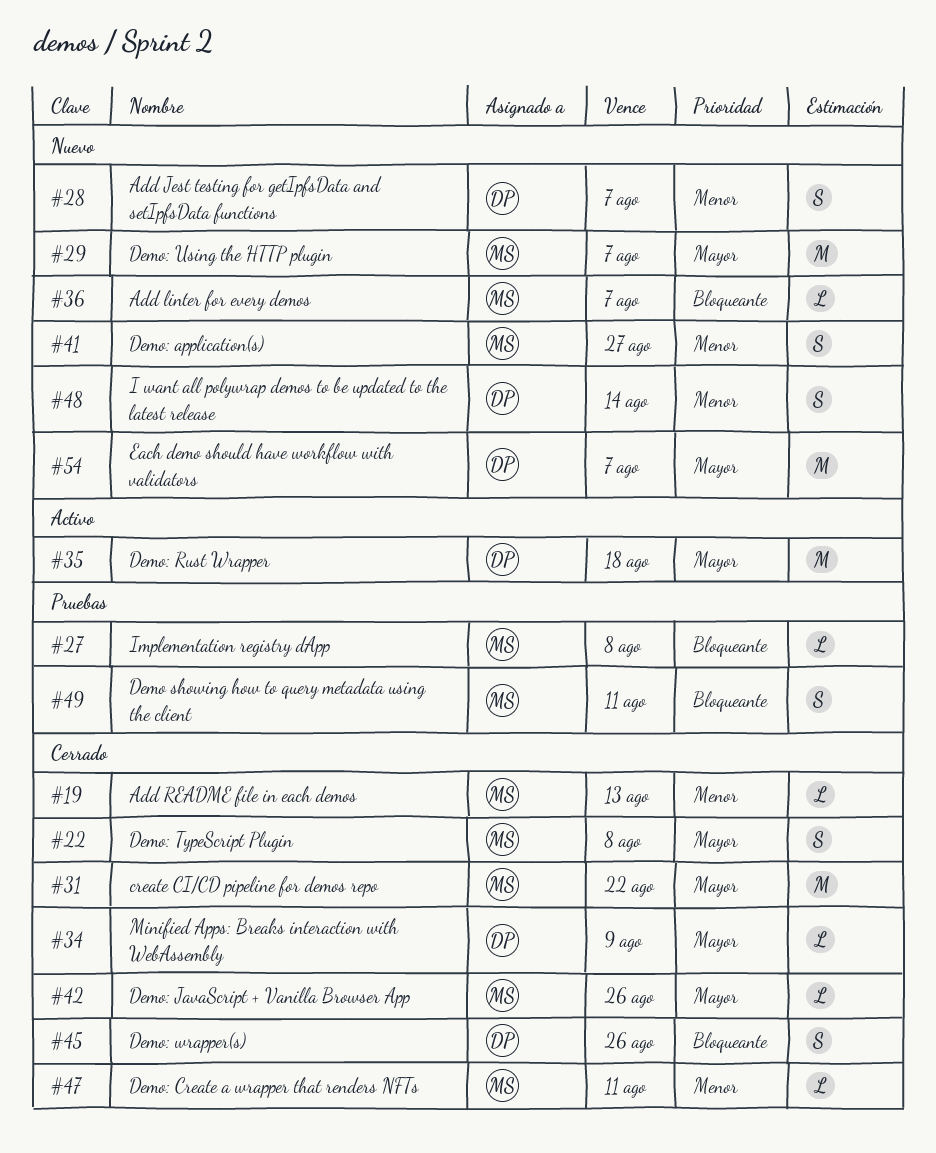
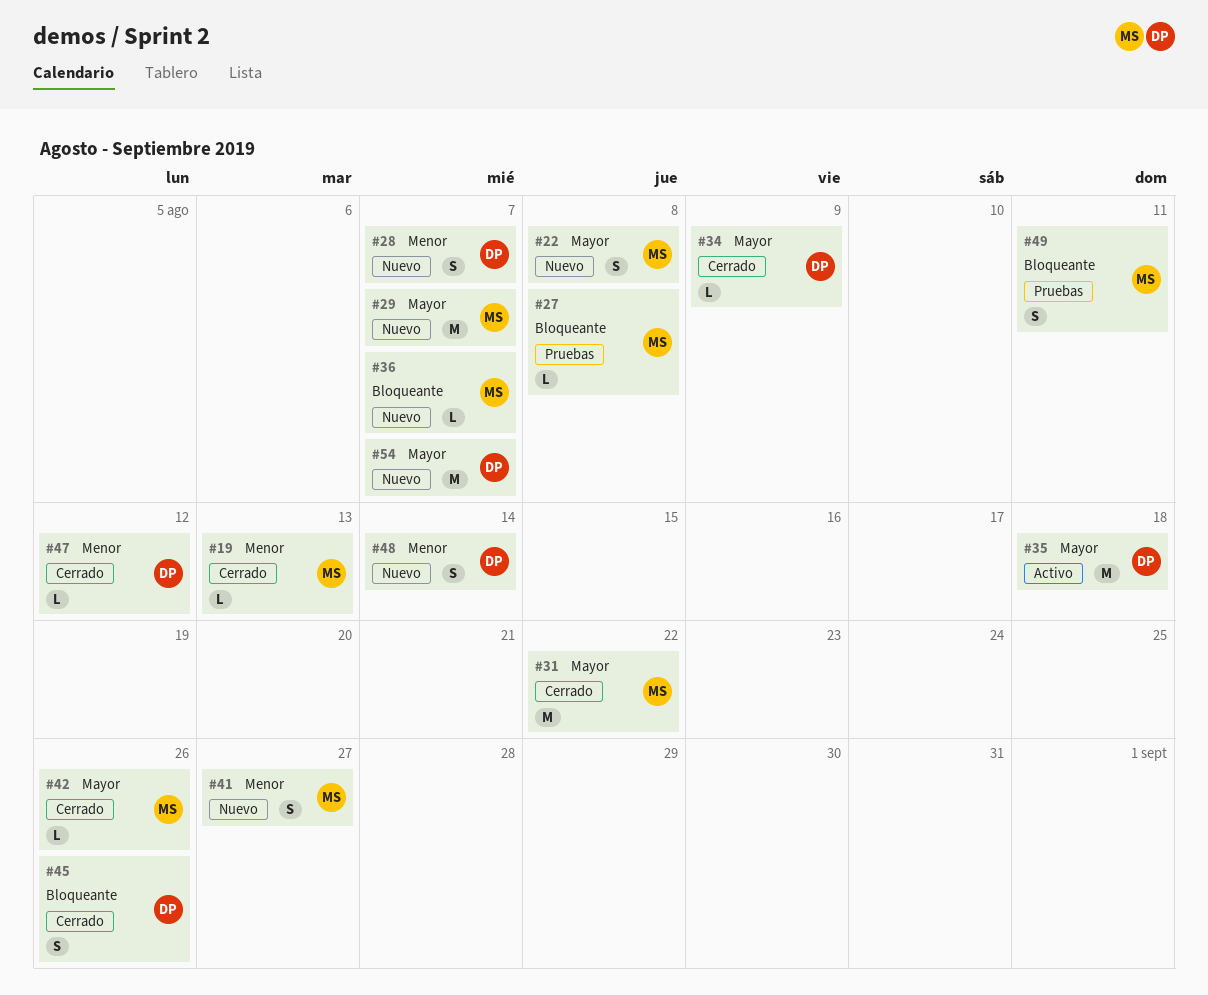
#22, status: Cerrado -> Nuevo
#47, owner: MS -> DP
#47, due: Aug 11 -> Aug 12

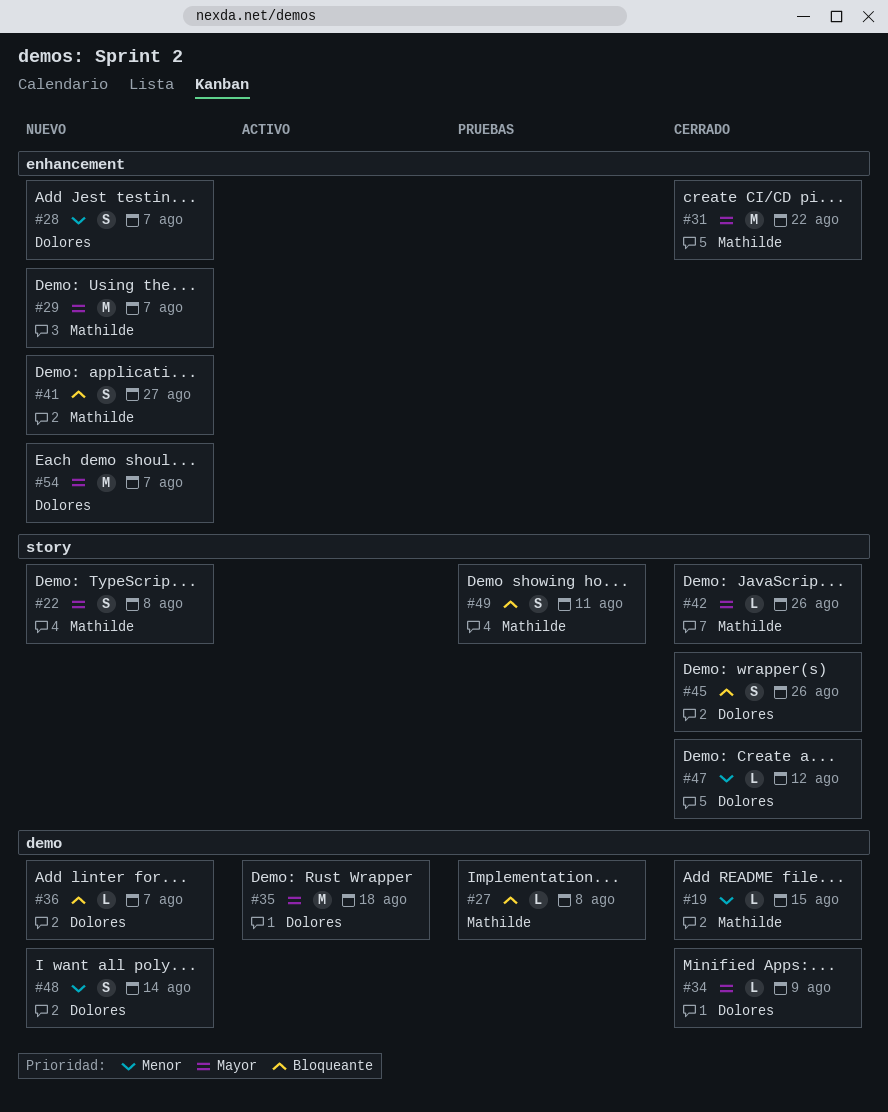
#19, due: Aug 13 -> Aug 15
#36, owner: Mathilde -> Dolores
#41, priority: Menor -> Bloqueante

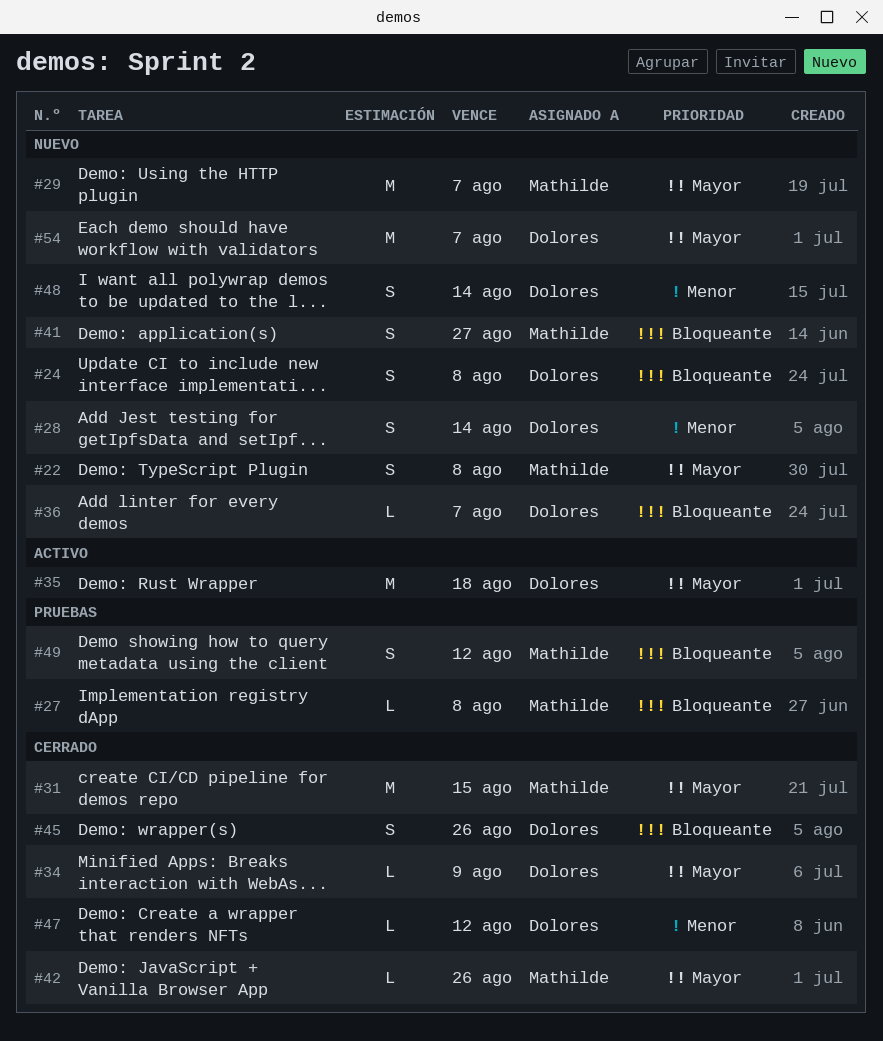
#19: present -> none
#24: none -> present
#28, due: Aug 7 -> Aug 14
#31, due: Aug 22 -> Aug 15
#49, due: Aug 11 -> Aug 12

